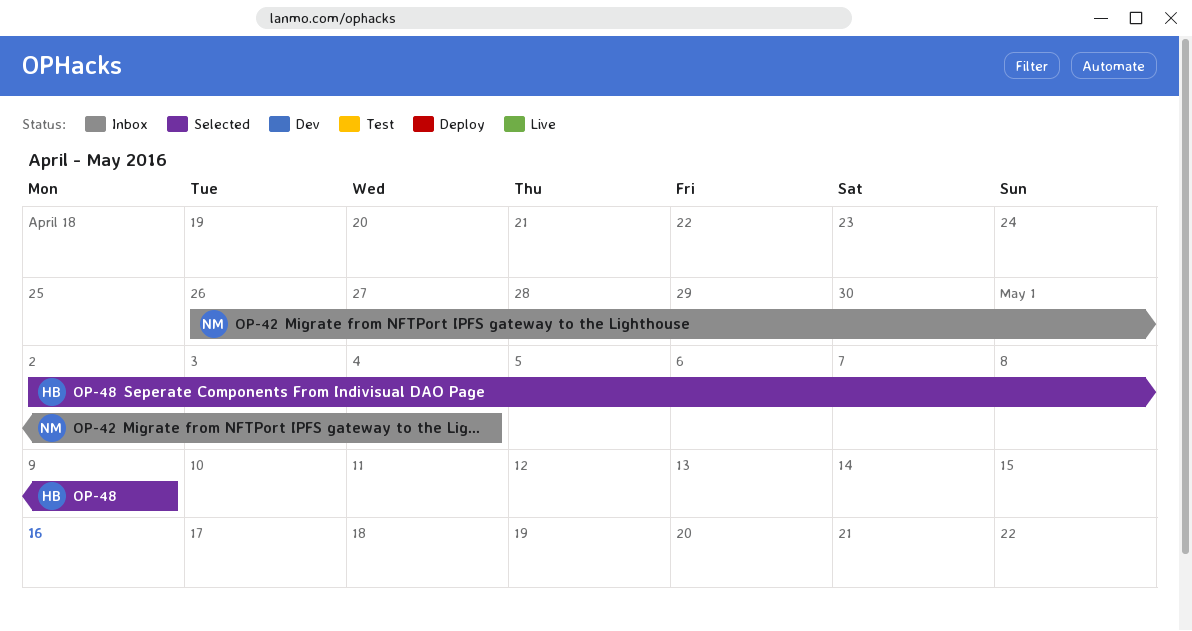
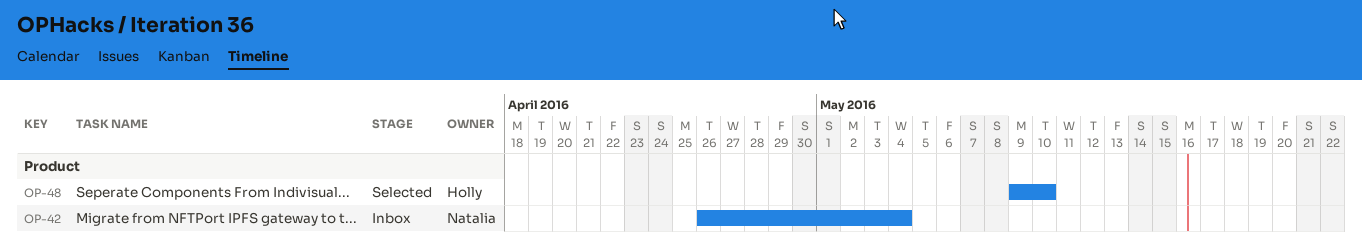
OP-48, start: May 2 -> May 9
OP-48, due: May 9 -> May 10

